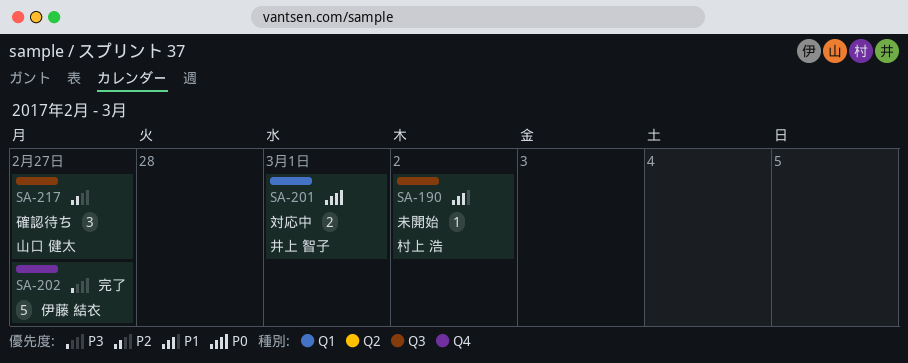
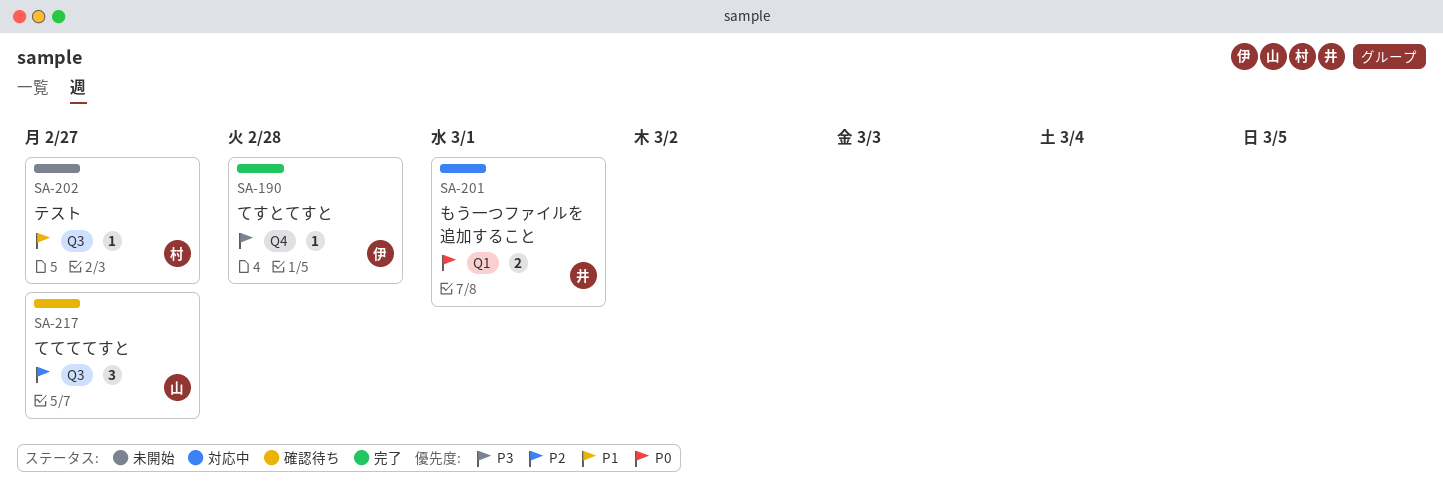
SA-190, status: 未開始 -> 完了
SA-190, owner: 村上 浩 -> 伊藤 結衣
SA-190, priority: P1 -> P3
SA-190, label: Q3 -> Q4
SA-190, due: Mar 2 -> Feb 28
SA-202, status: 完了 -> 未開始
SA-202, owner: 伊藤 結衣 -> 村上 浩
SA-202, priority: P3 -> P1
SA-202, label: Q4 -> Q3
SA-202, estimate: 5 -> 1

